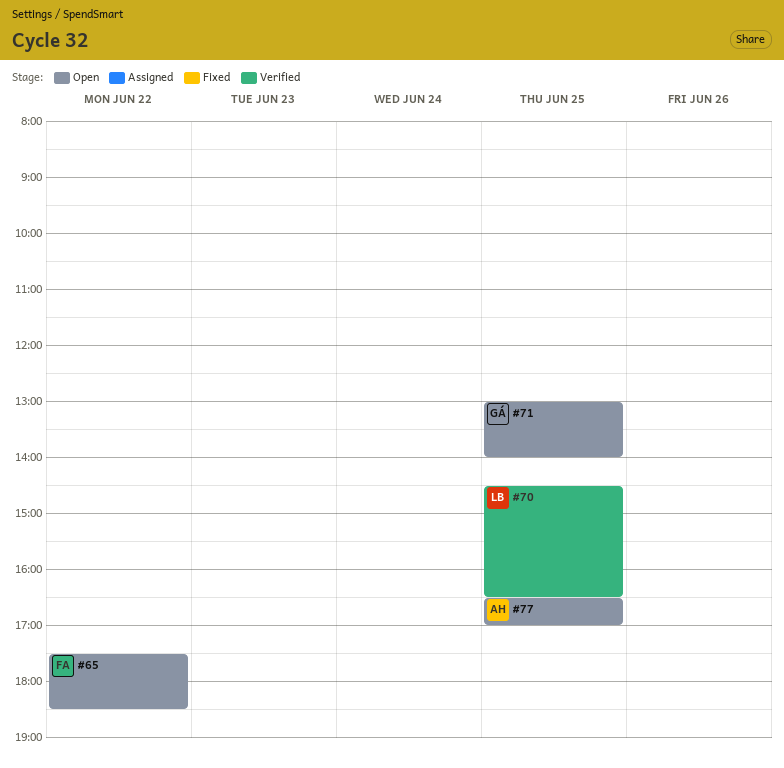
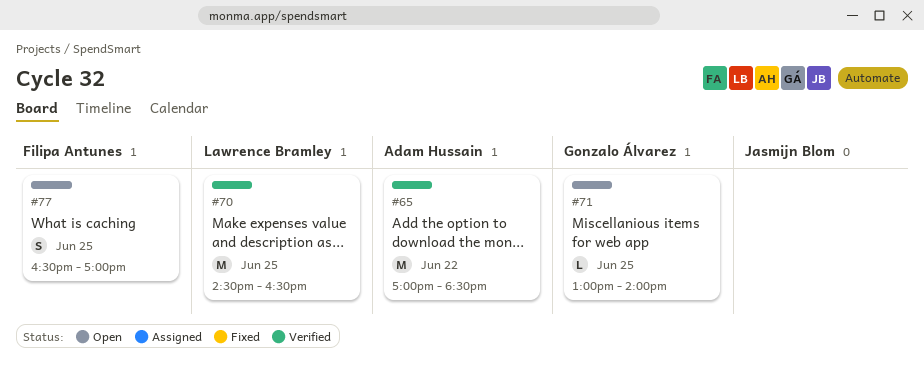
#65, status: Open -> Verified
#65, owner: Filipa Antunes -> Adam Hussain
#65, begins: 17:30 -> 17:00
#77, owner: Adam Hussain -> Filipa Antunes

